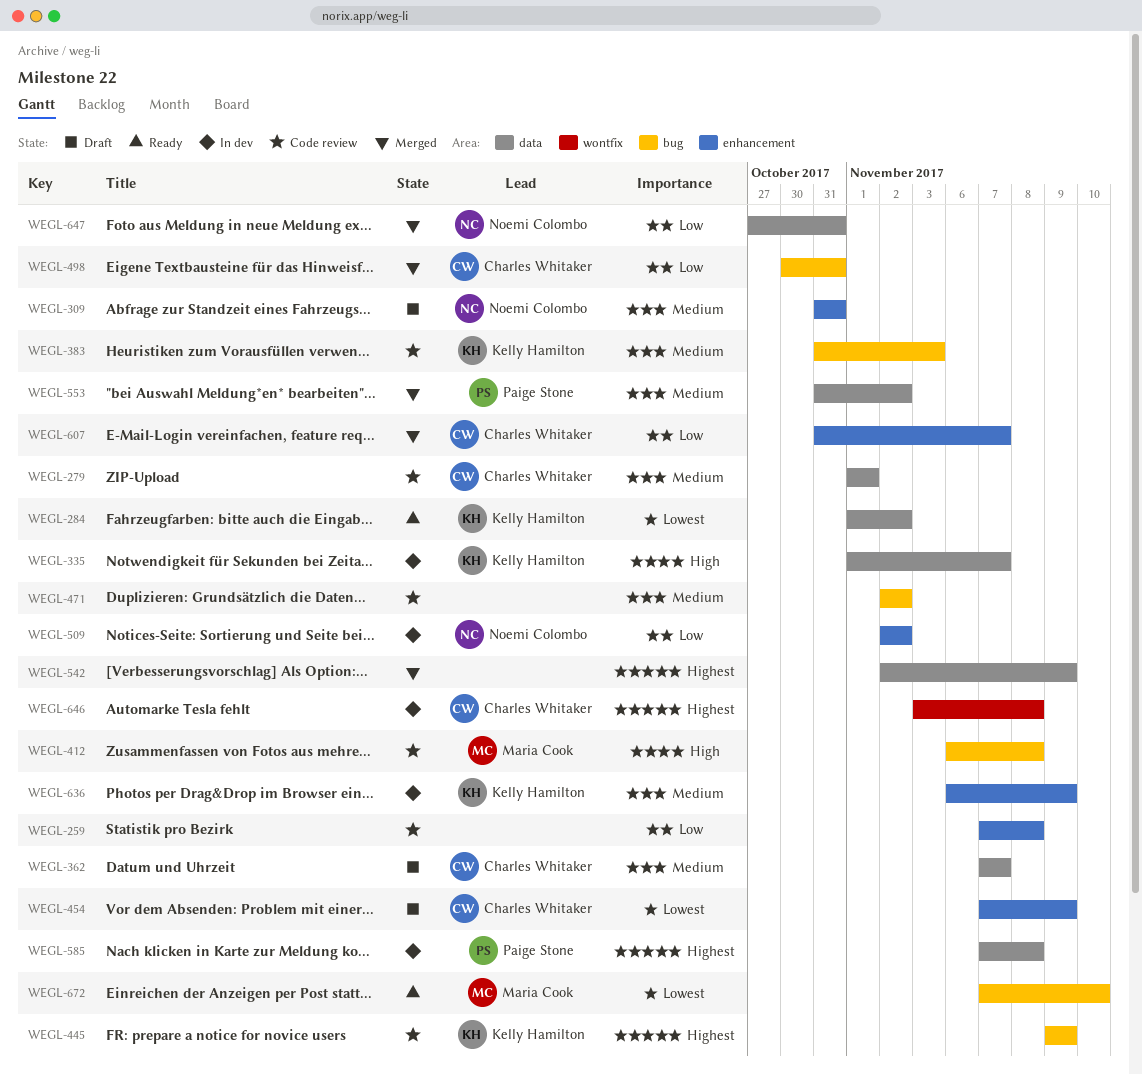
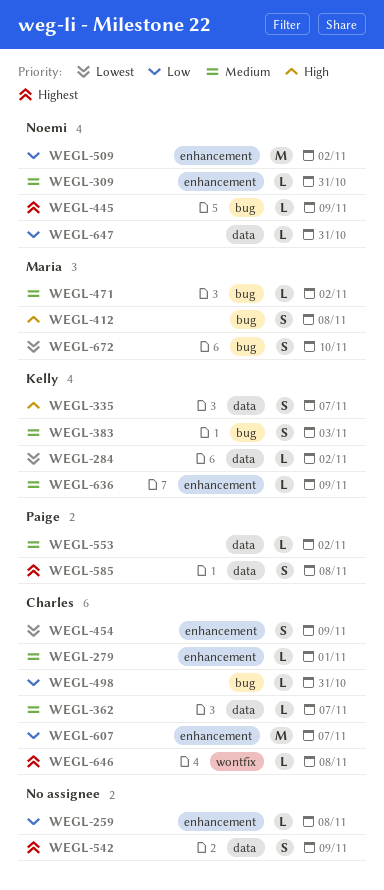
WEGL-279, label: data -> enhancement
WEGL-445, owner: Kelly Hamilton -> Noemi Colombo
WEGL-471, owner: none -> Maria Cook

